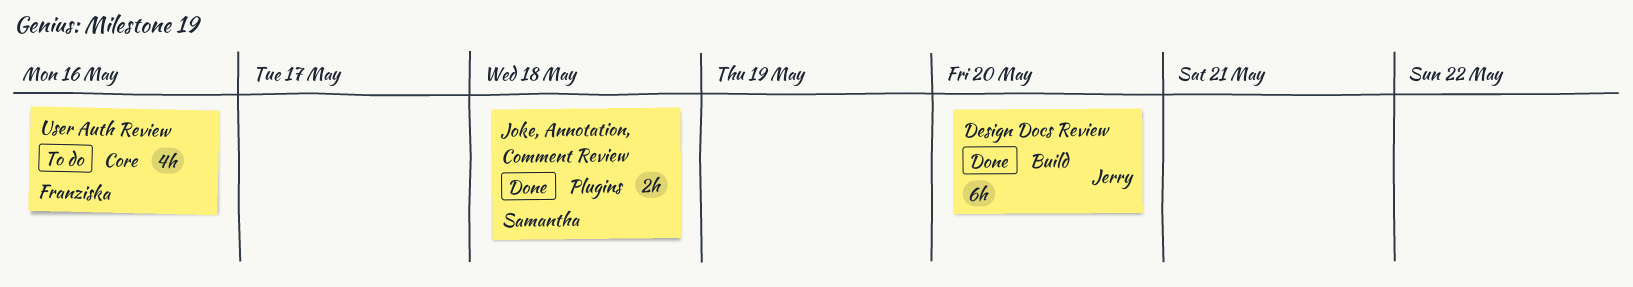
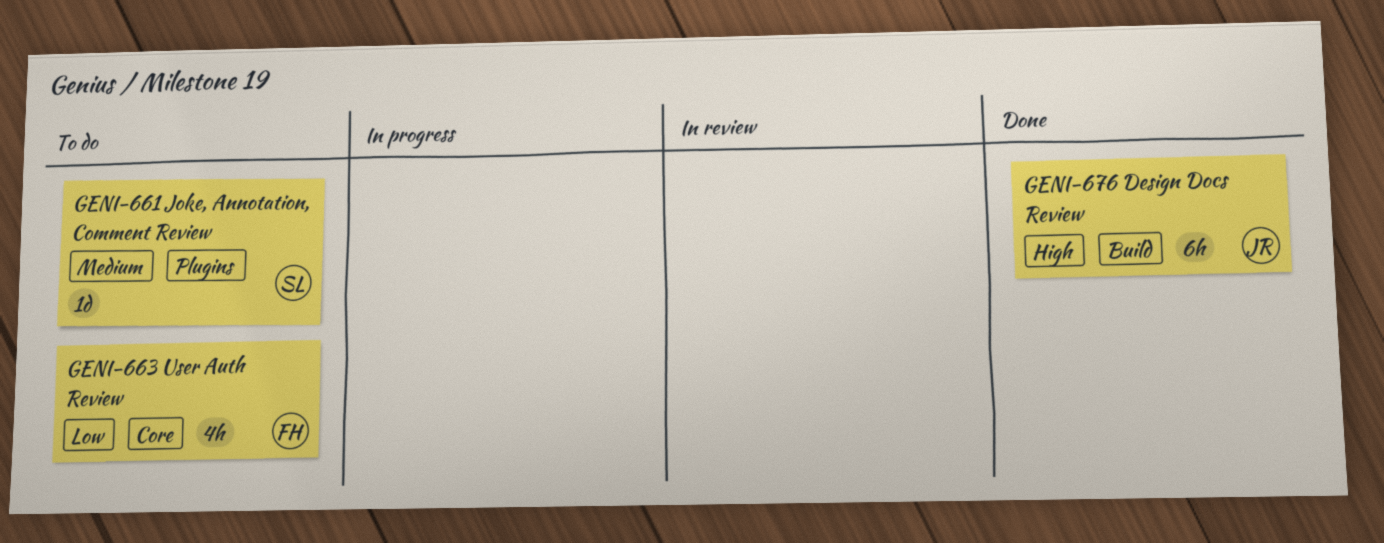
Joke, Annotation, Comment Review, status: Done -> To do
Joke, Annotation, Comment Review, estimate: 2h -> 1d

